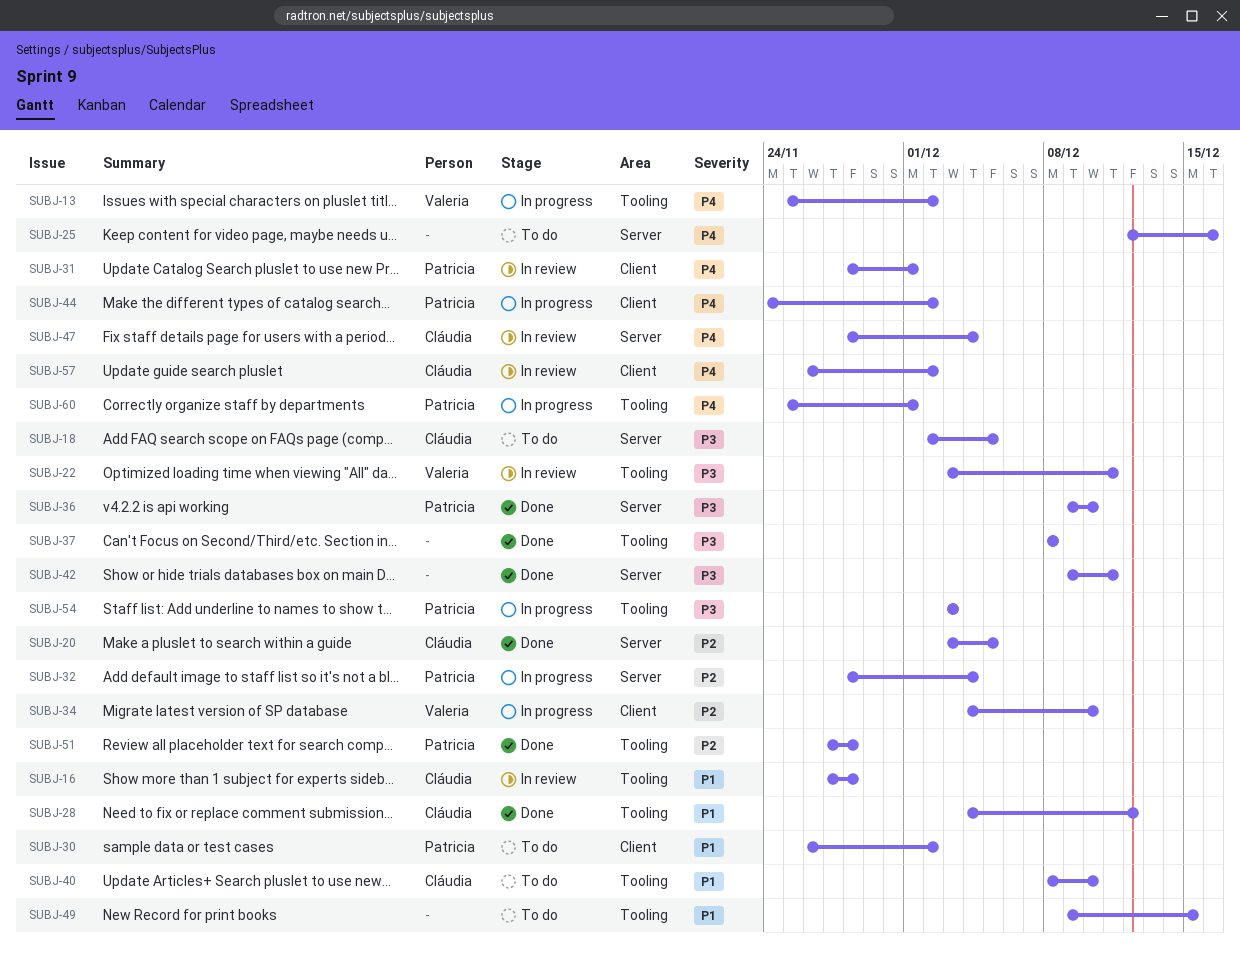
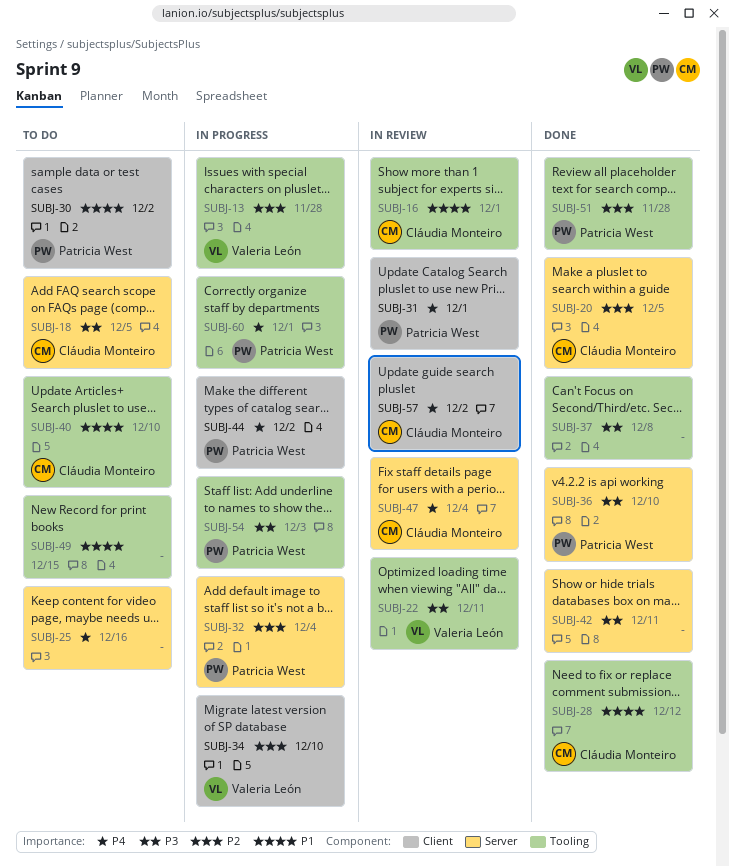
SUBJ-13, priority: P4 -> P2
SUBJ-13, due: Dec 2 -> Nov 28
SUBJ-16, due: Nov 28 -> Dec 1

